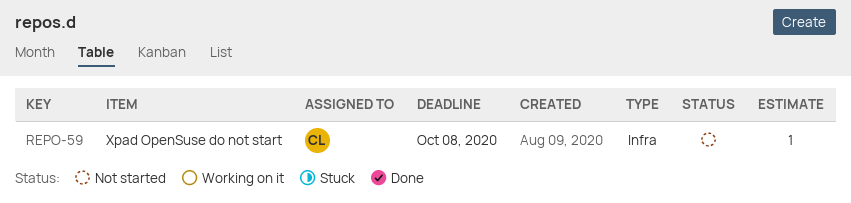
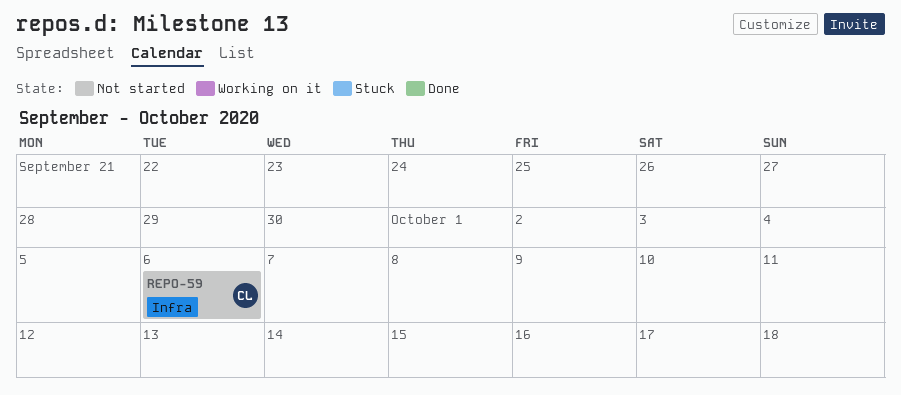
REPO-59, due: Oct 8 -> Oct 6

